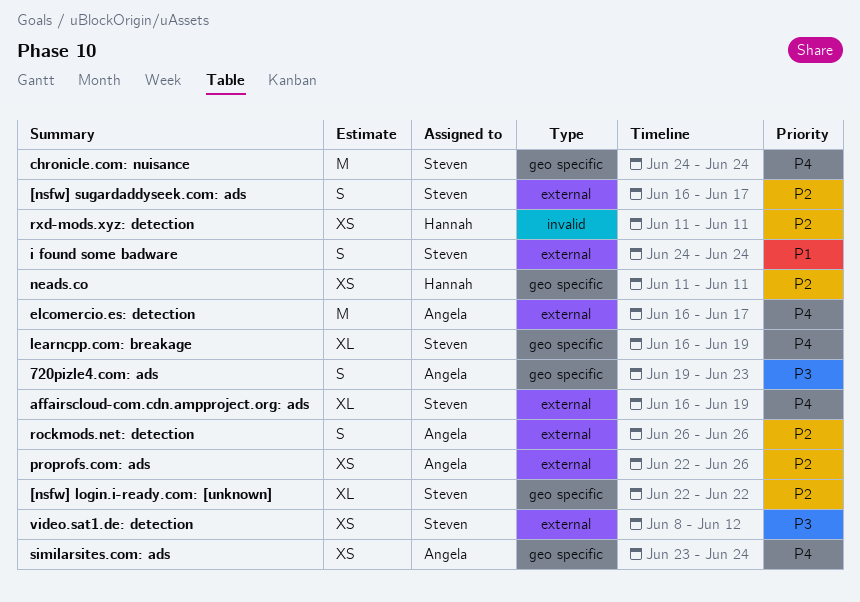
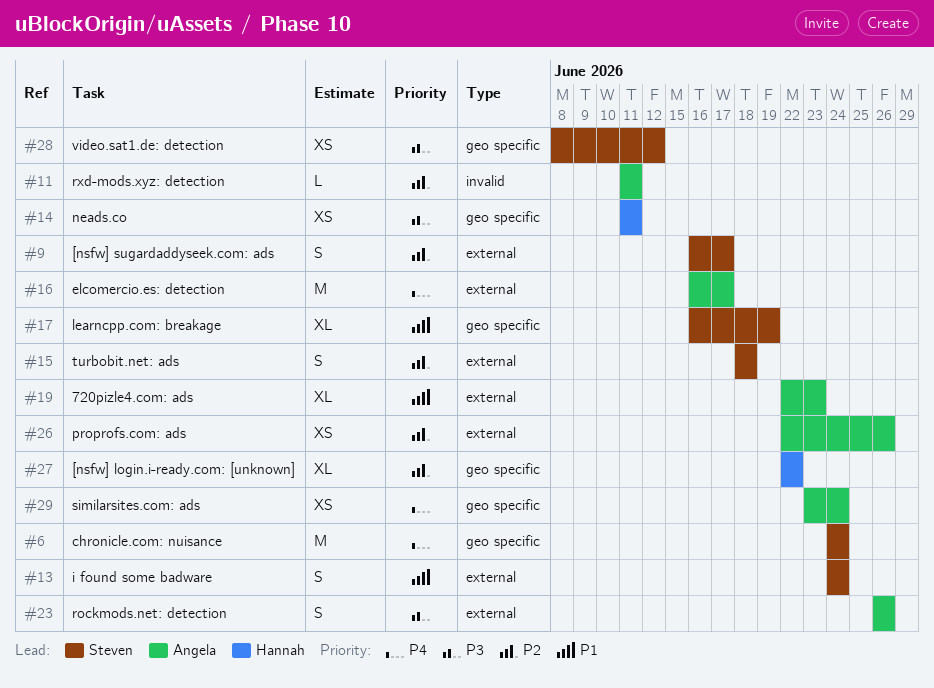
720pizle4.com: ads, priority: P3 -> P1
720pizle4.com: ads, label: geo specific -> external
720pizle4.com: ads, estimate: S -> XL
720pizle4.com: ads, start: Jun 19 -> Jun 22
[nsfw] login.i-ready.com: [unknown], owner: Steven -> Hannah
affairscloud-com.cdn.ampproject.org: ads: present -> none
learncpp.com: breakage, priority: P4 -> P1
neads.co, priority: P2 -> P3
rockmods.net: detection, priority: P2 -> P3
rxd-mods.xyz: detection, owner: Hannah -> Angela
rxd-mods.xyz: detection, estimate: XS -> L
turbobit.net: ads: none -> present
video.sat1.de: detection, label: external -> geo specific

